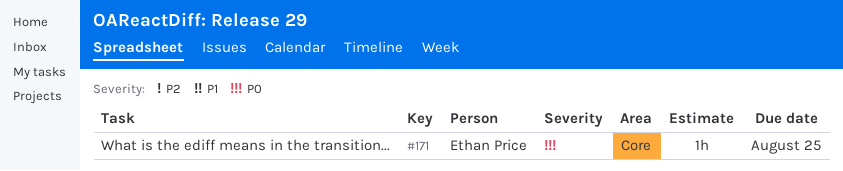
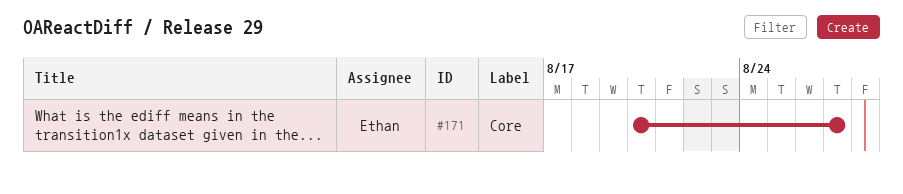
#171, due: Aug 25 -> Aug 27

